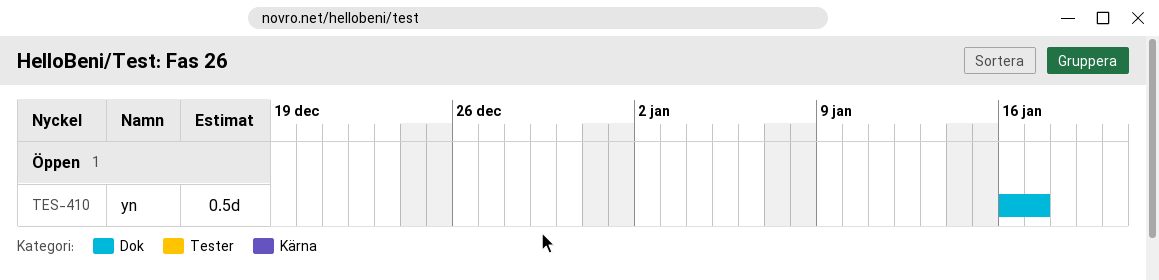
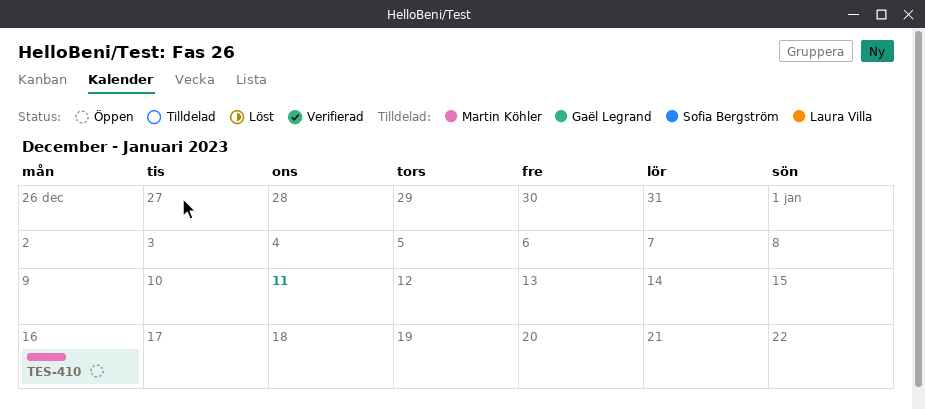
TES-410, due: Jan 17 -> Jan 16

